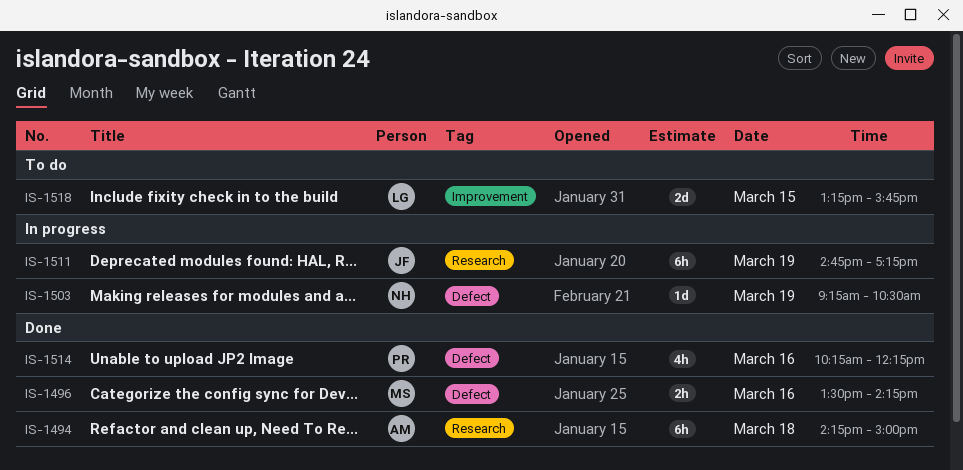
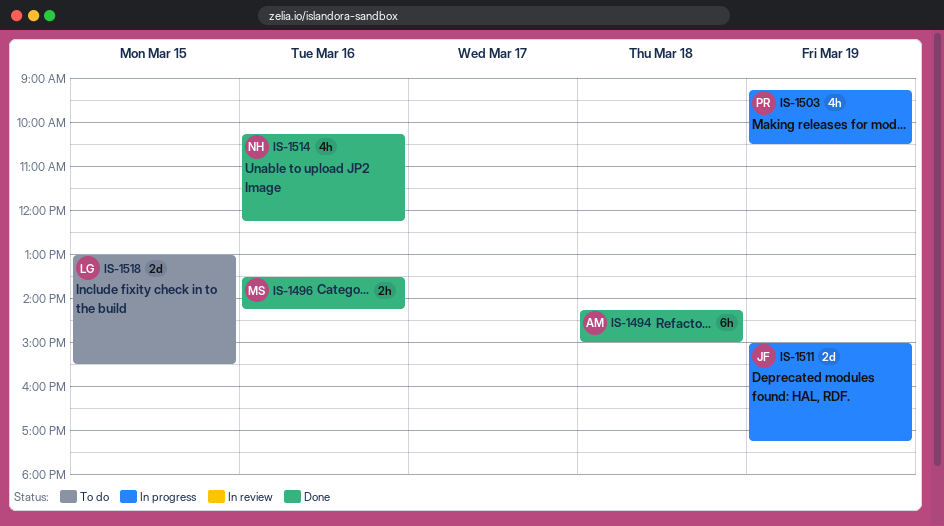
IS-1503, owner: NH -> PR
IS-1503, estimate: 1d -> 4h
IS-1511, estimate: 6h -> 2d
IS-1511, begins: 14:45 -> 15:00
IS-1514, owner: PR -> NH
IS-1518, begins: 13:15 -> 13:00
IS-1518, ends: 15:45 -> 15:30

